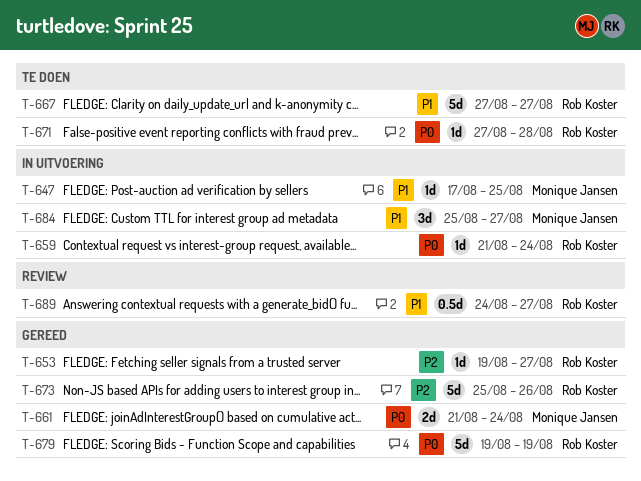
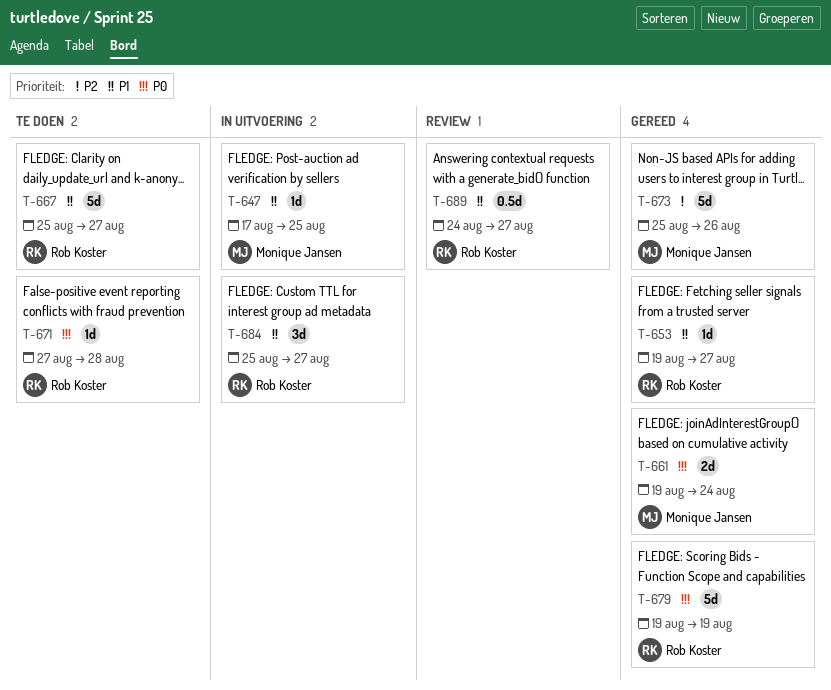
T-653, priority: P2 -> P1
T-659: present -> none
T-661, start: Aug 21 -> Aug 19
T-667, start: Aug 27 -> Aug 25
T-673, owner: Rob Koster -> Monique Jansen
T-684, owner: Monique Jansen -> Rob Koster

